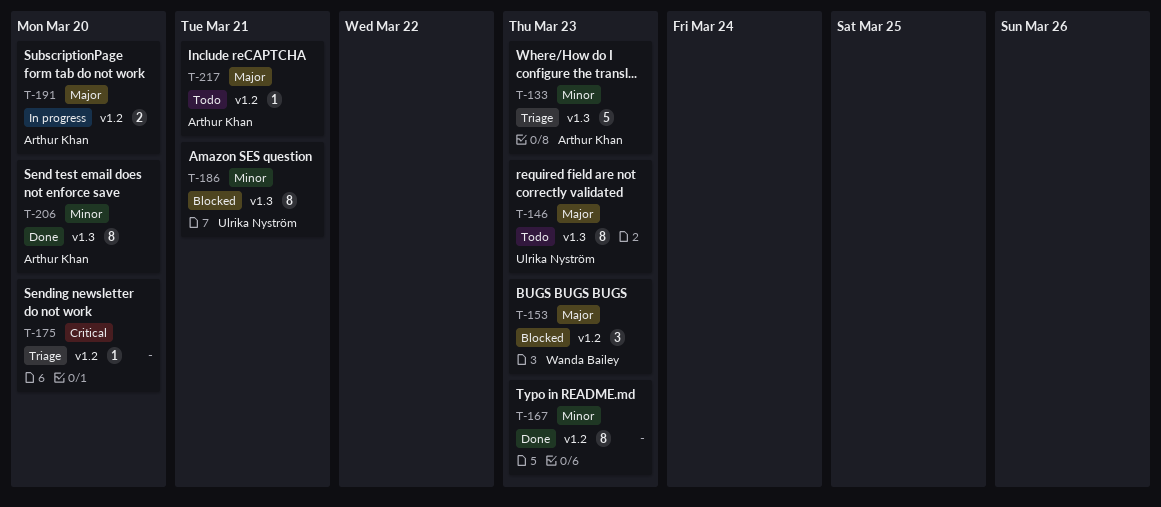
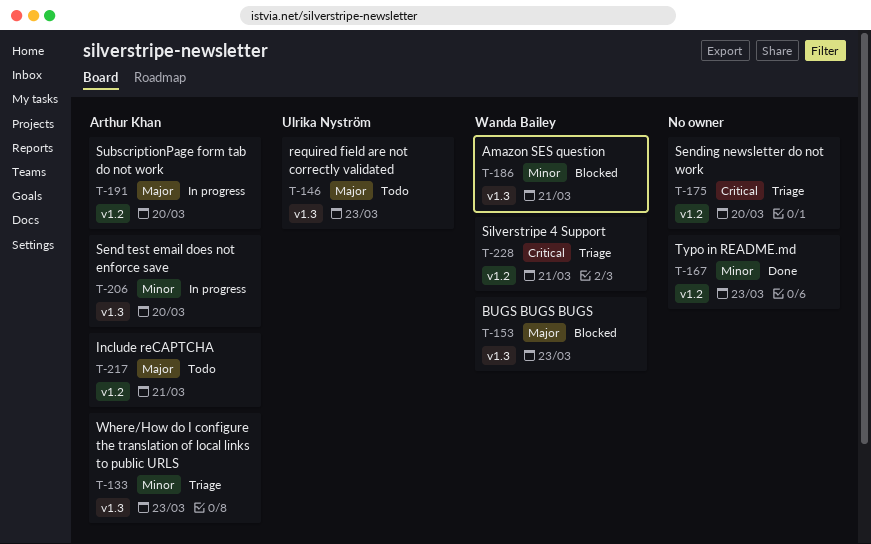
T-153, label: v1.2 -> v1.3
T-186, owner: Ulrika Nyström -> Wanda Bailey
T-206, status: Done -> In progress
T-228: none -> present

